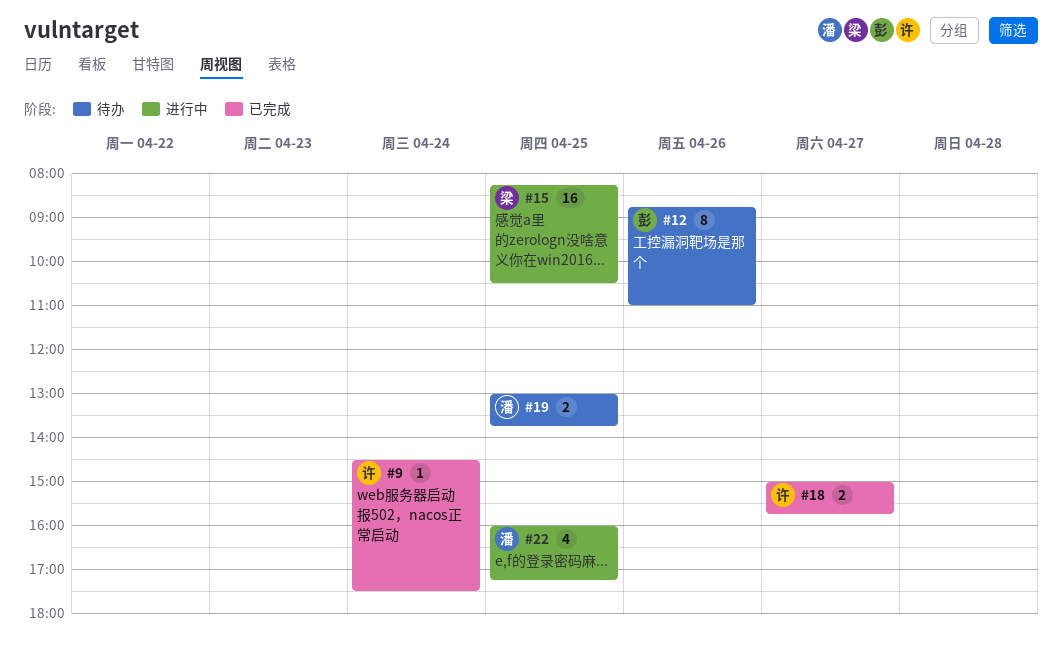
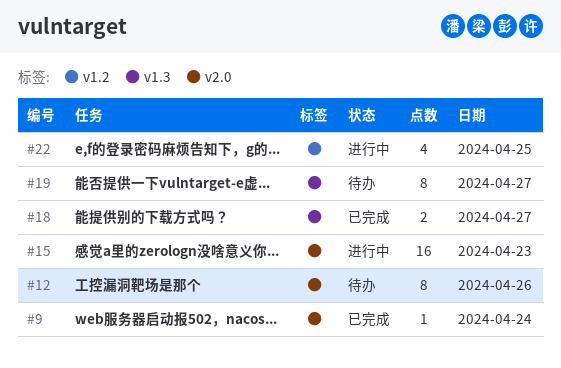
#15, day: Apr 25 -> Apr 23
#19, estimate: 2 -> 8
#19, day: Apr 25 -> Apr 27

